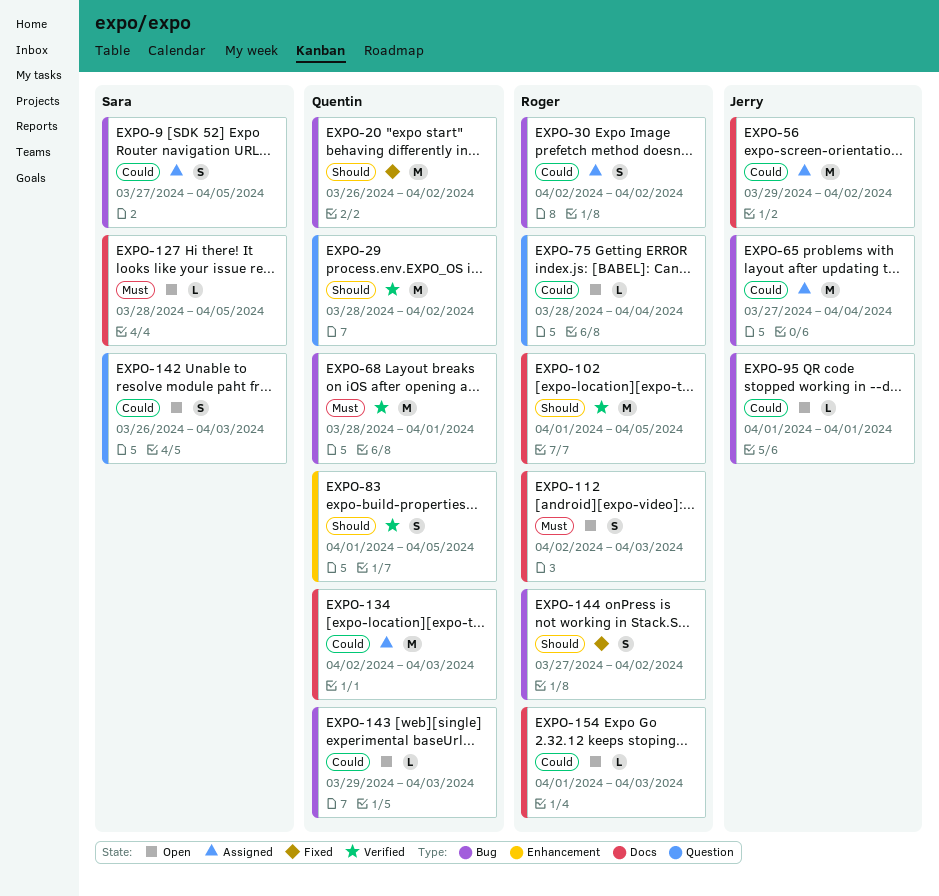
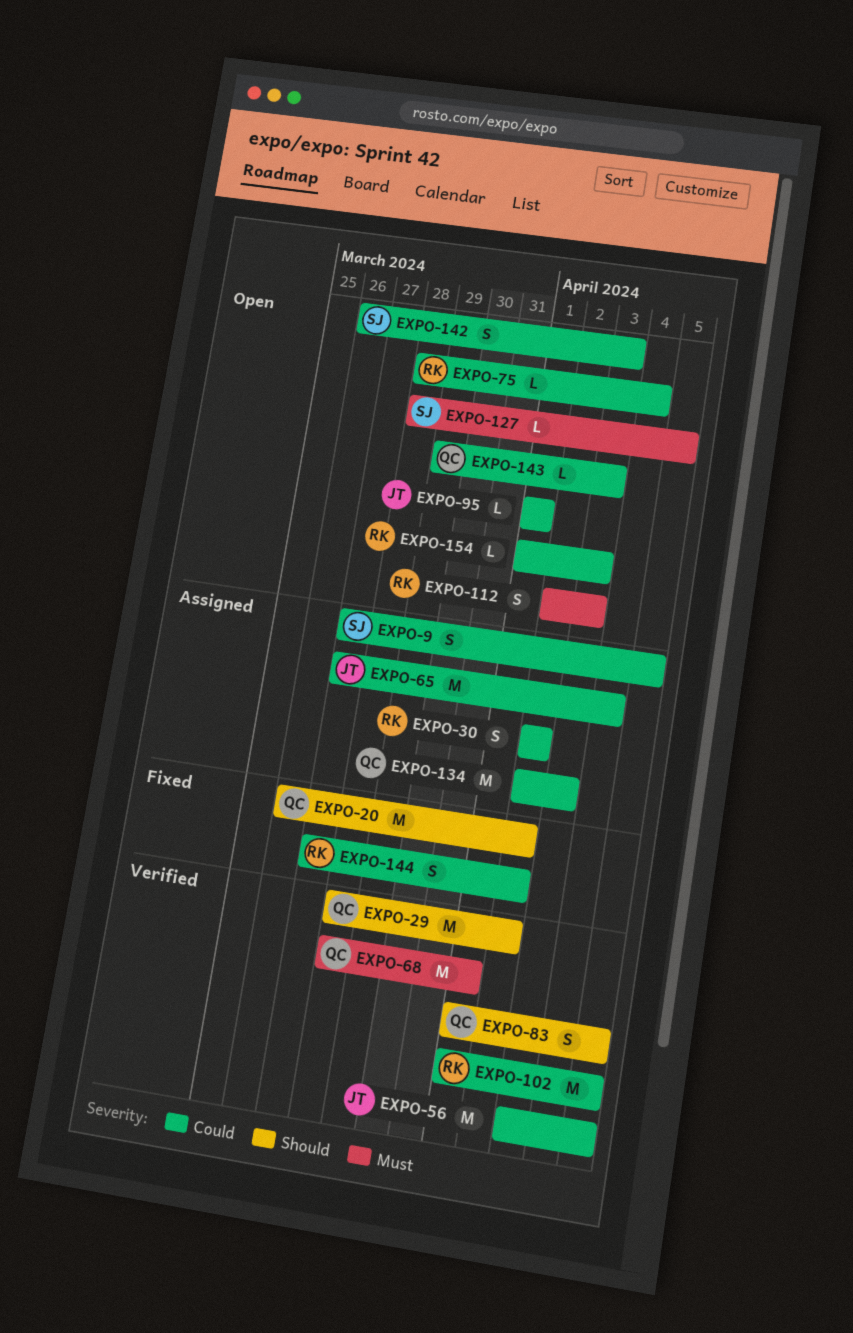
EXPO-56, status: Assigned -> Verified
EXPO-56, start: Mar 29 -> Apr 3
EXPO-56, due: Apr 2 -> Apr 5
EXPO-102, priority: Should -> Could
EXPO-144, priority: Should -> Could

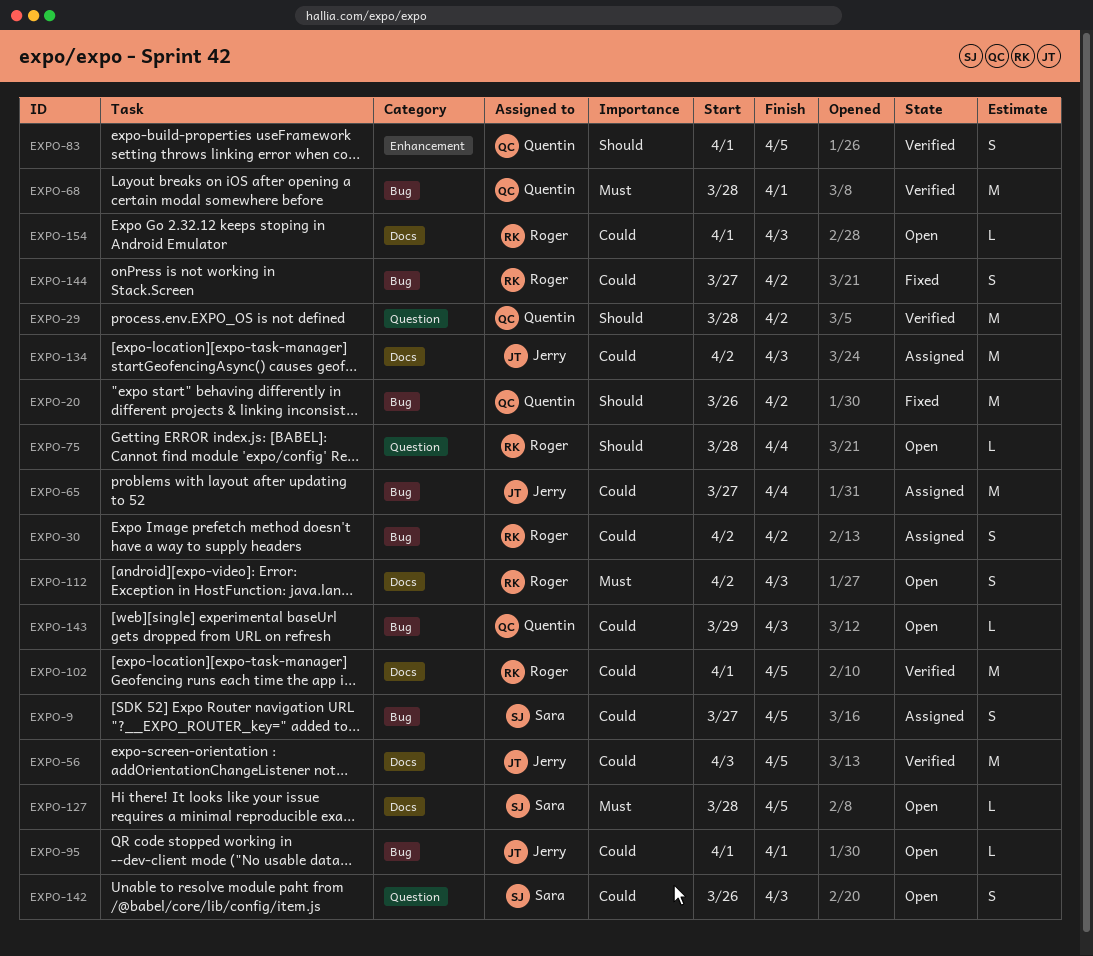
EXPO-75, priority: Could -> Should
EXPO-134, owner: Quentin -> Jerry

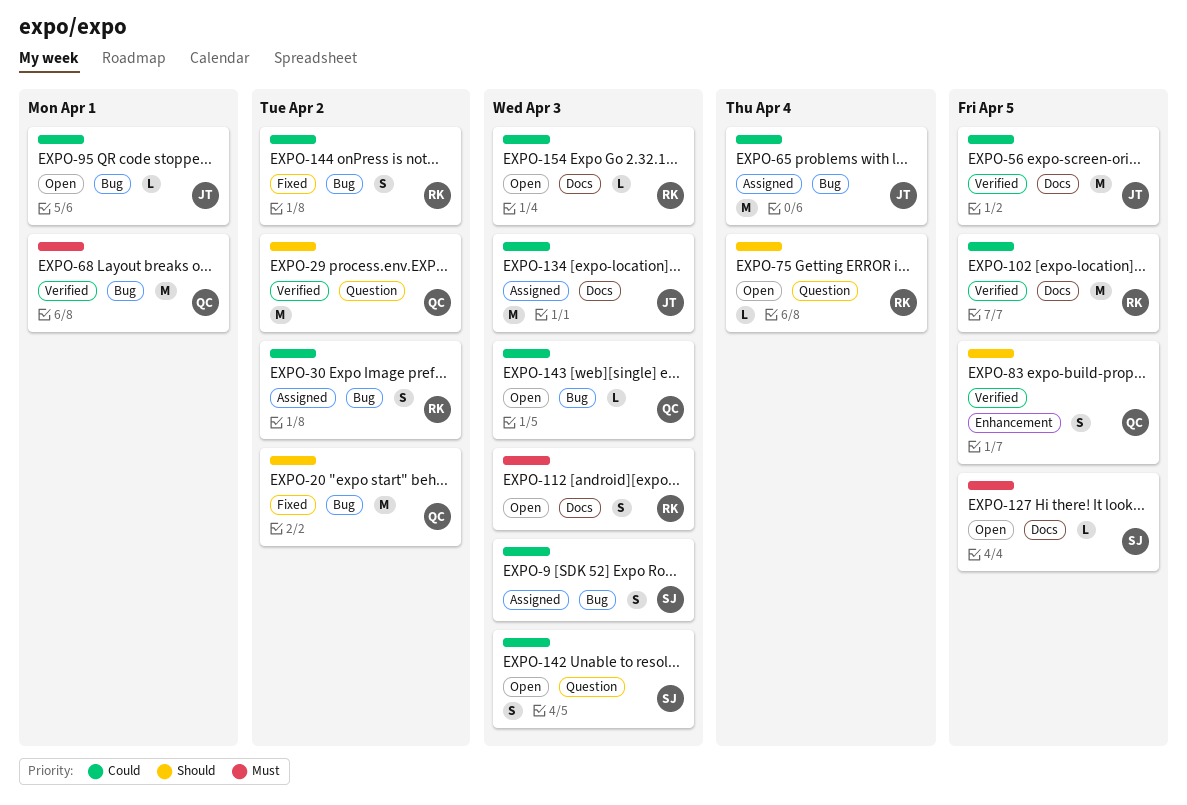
EXPO-9, due: Apr 5 -> Apr 3

